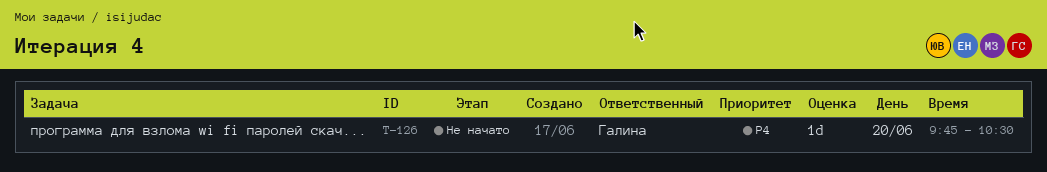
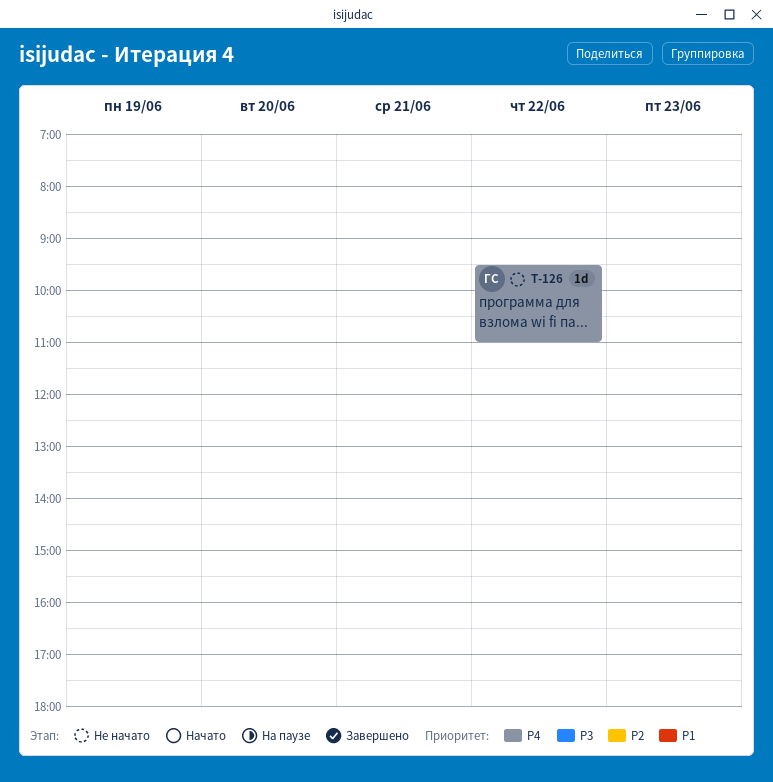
T-126, day: Jun 20 -> Jun 22
T-126, begins: 09:45 -> 09:30
T-126, ends: 10:30 -> 11:00

